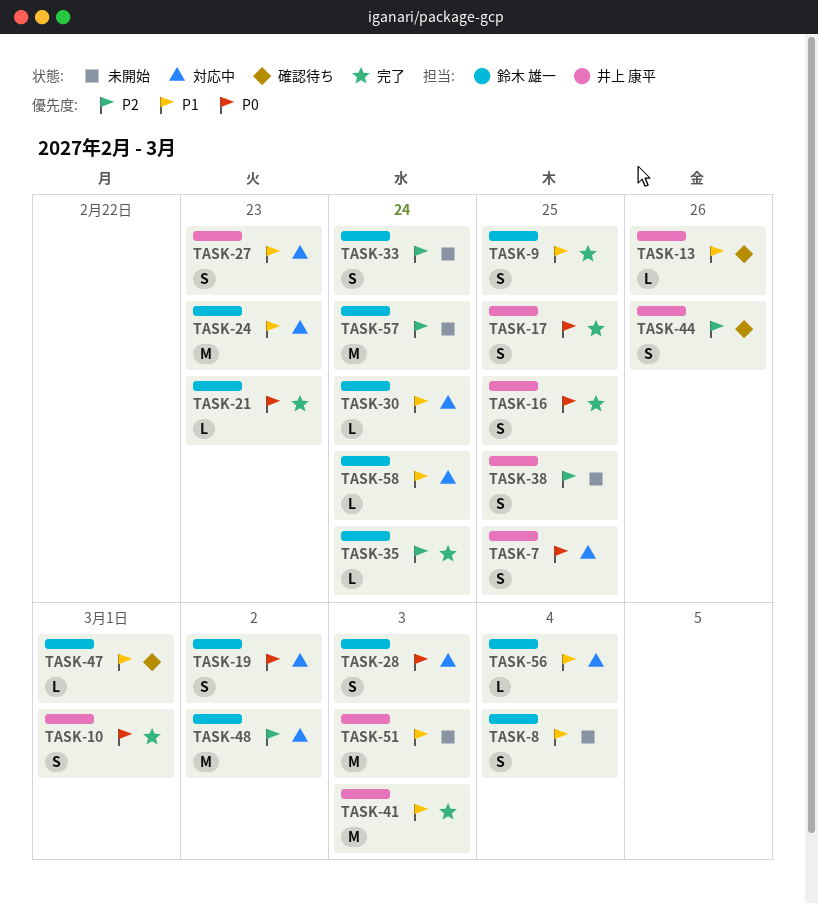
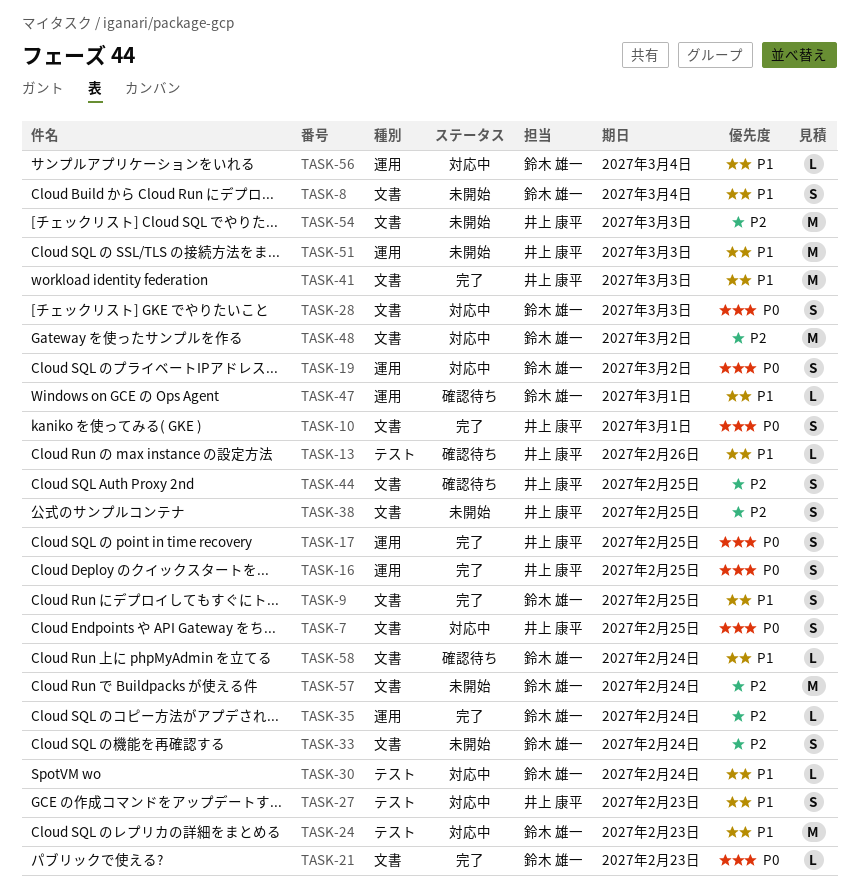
TASK-44, due: Feb 26 -> Feb 25
TASK-54: none -> present
TASK-58, status: 対応中 -> 確認待ち

